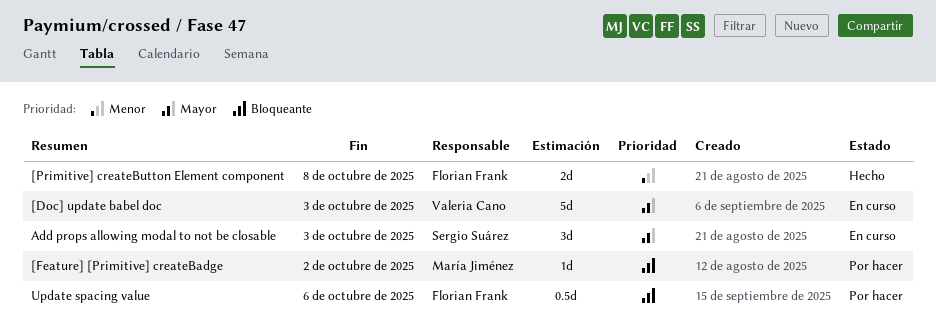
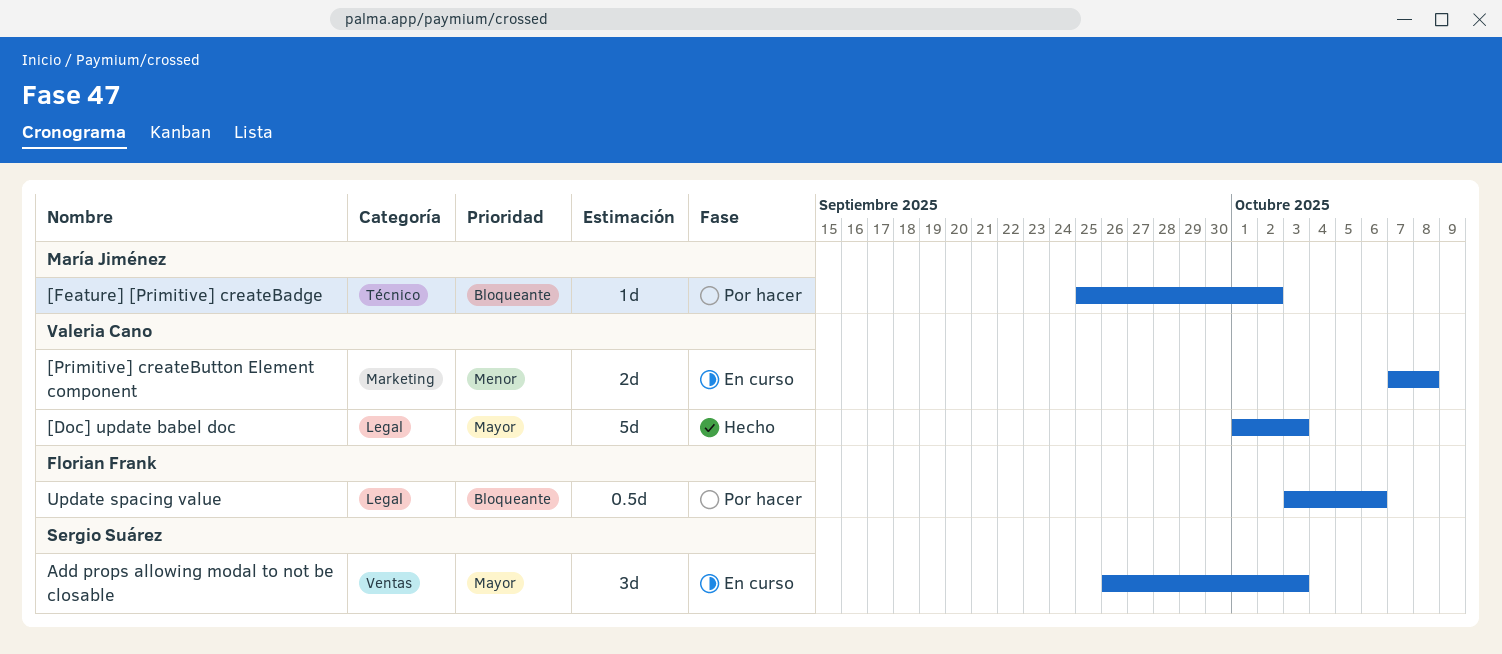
[Doc] update babel doc, status: En curso -> Hecho
[Primitive] createButton Element component, status: Hecho -> En curso
[Primitive] createButton Element component, owner: Florian Frank -> Valeria Cano

